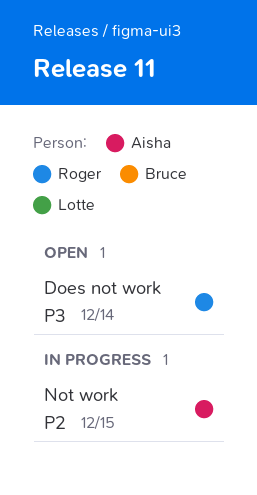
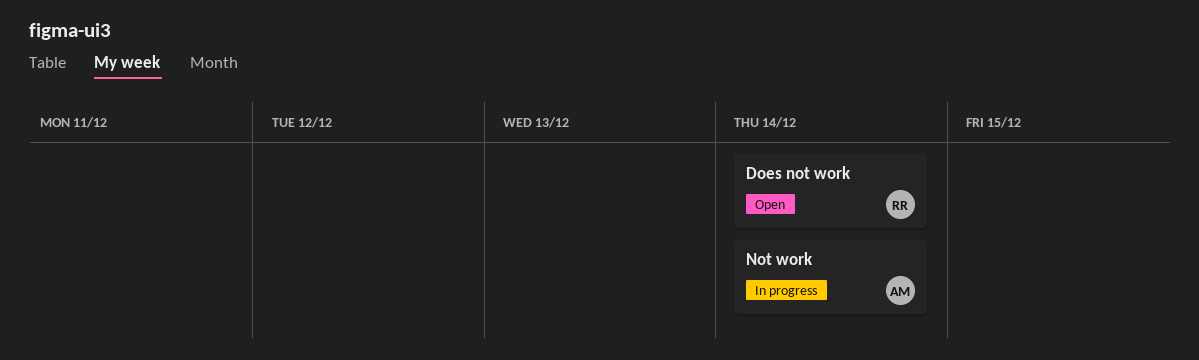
Not work, due: Dec 15 -> Dec 14

